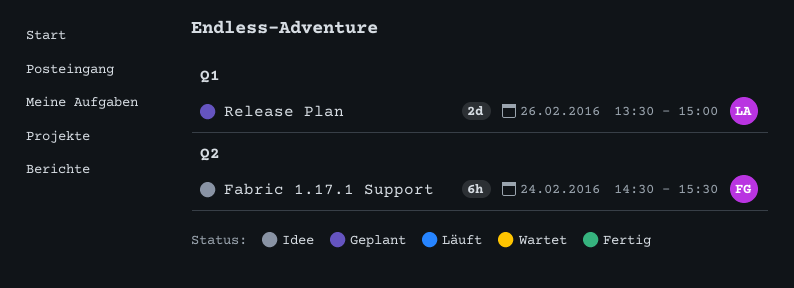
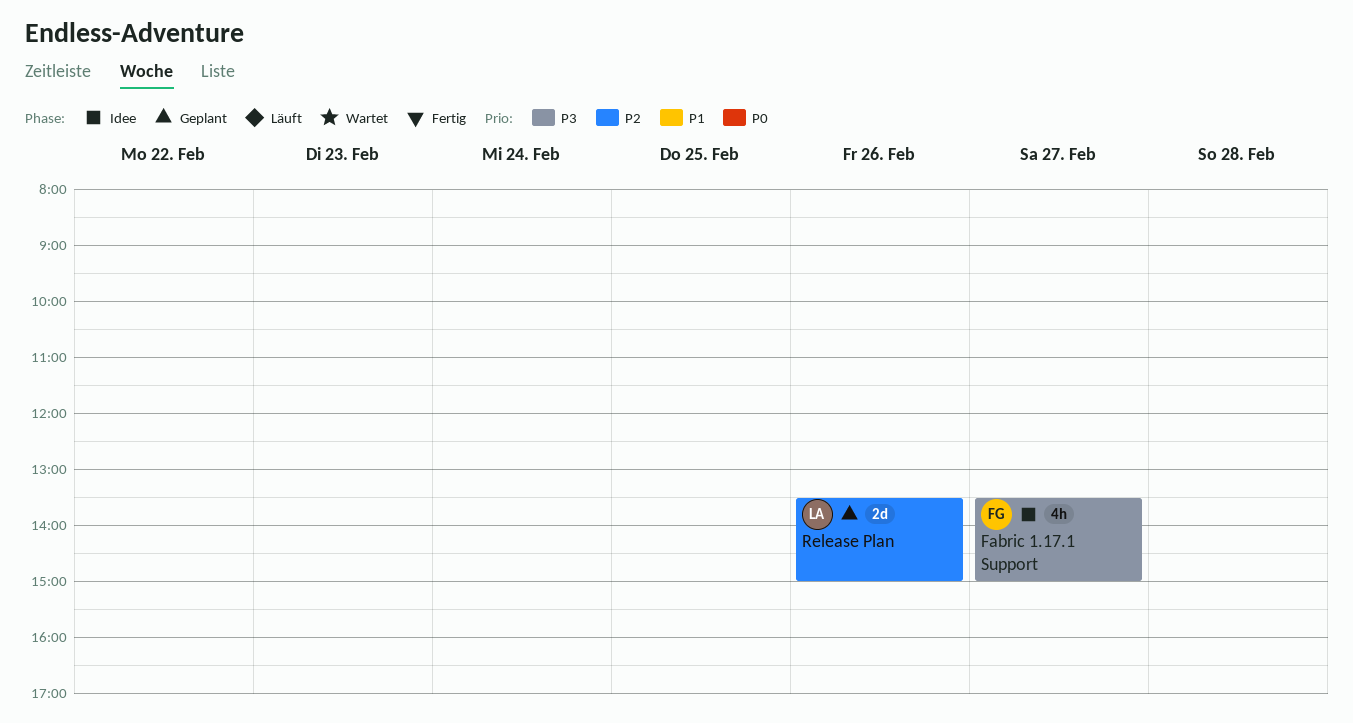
Fabric 1.17.1 Support, estimate: 6h -> 4h
Fabric 1.17.1 Support, day: Feb 24 -> Feb 27
Fabric 1.17.1 Support, begins: 14:30 -> 13:30
Fabric 1.17.1 Support, ends: 15:30 -> 15:00

